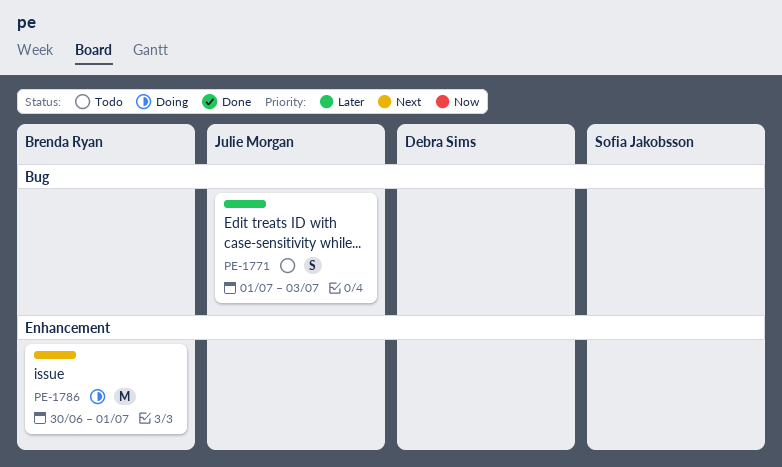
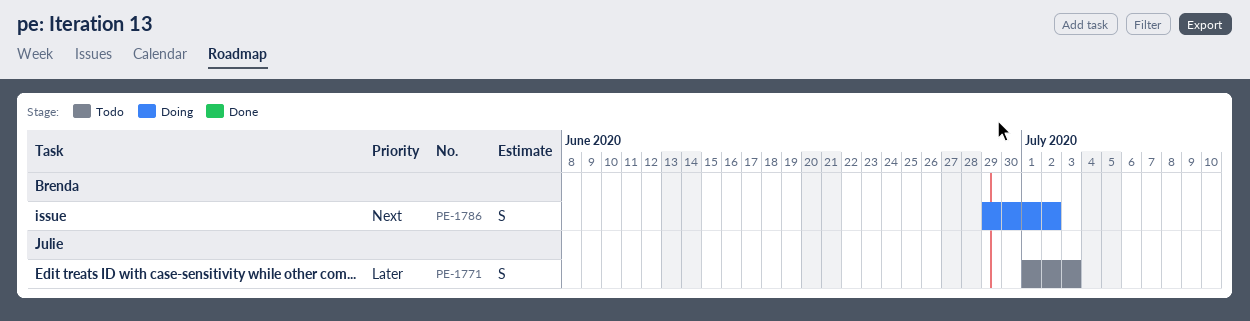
PE-1786, estimate: M -> S
PE-1786, start: Jun 30 -> Jun 29
PE-1786, due: Jul 1 -> Jul 2

